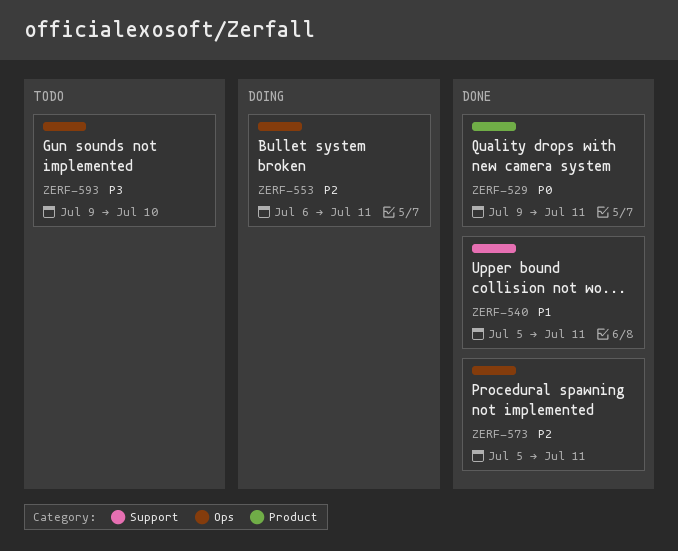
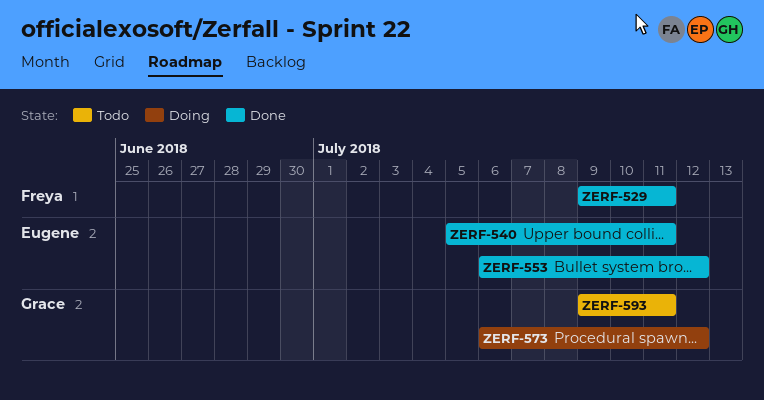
ZERF-553, status: Doing -> Done
ZERF-553, due: Jul 11 -> Jul 12
ZERF-573, status: Done -> Doing
ZERF-573, start: Jul 5 -> Jul 6
ZERF-573, due: Jul 11 -> Jul 12
ZERF-593, due: Jul 10 -> Jul 11

